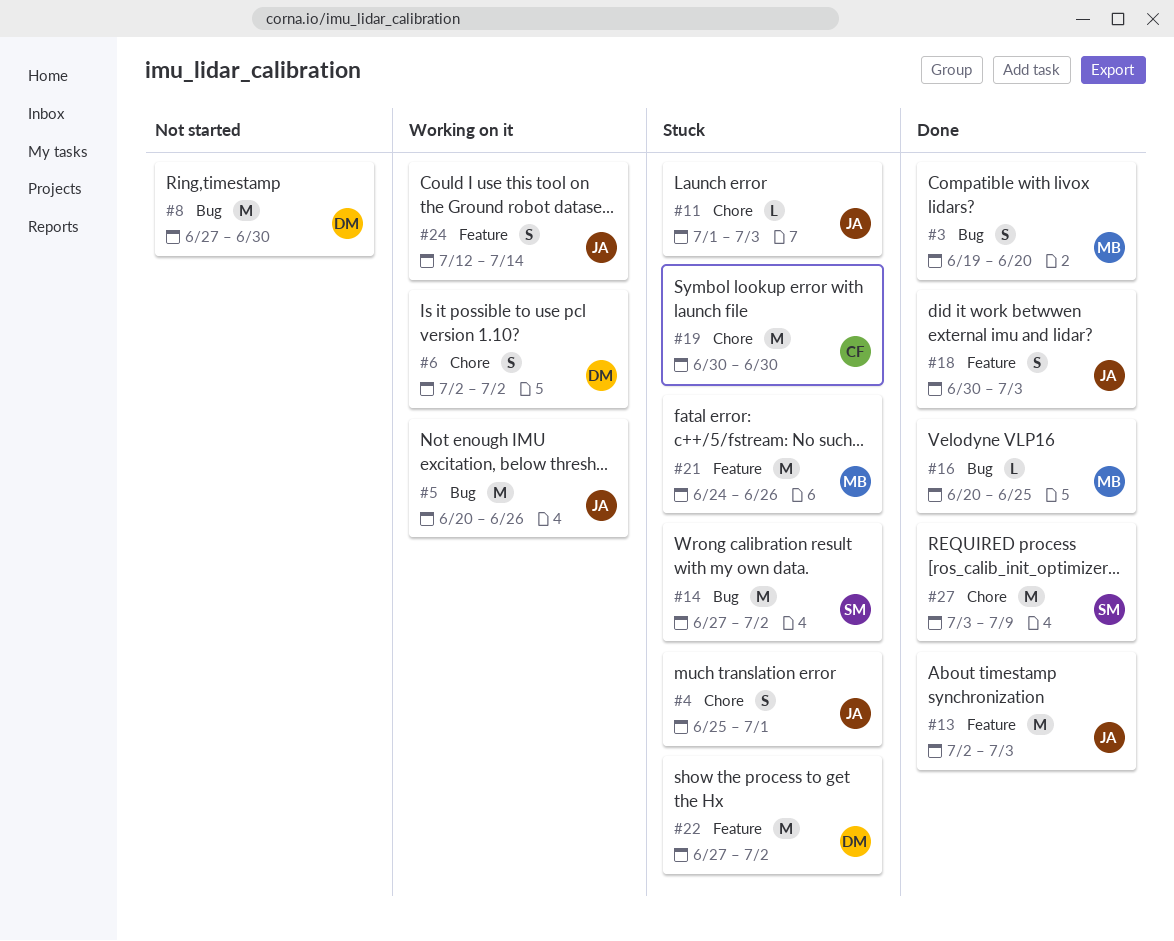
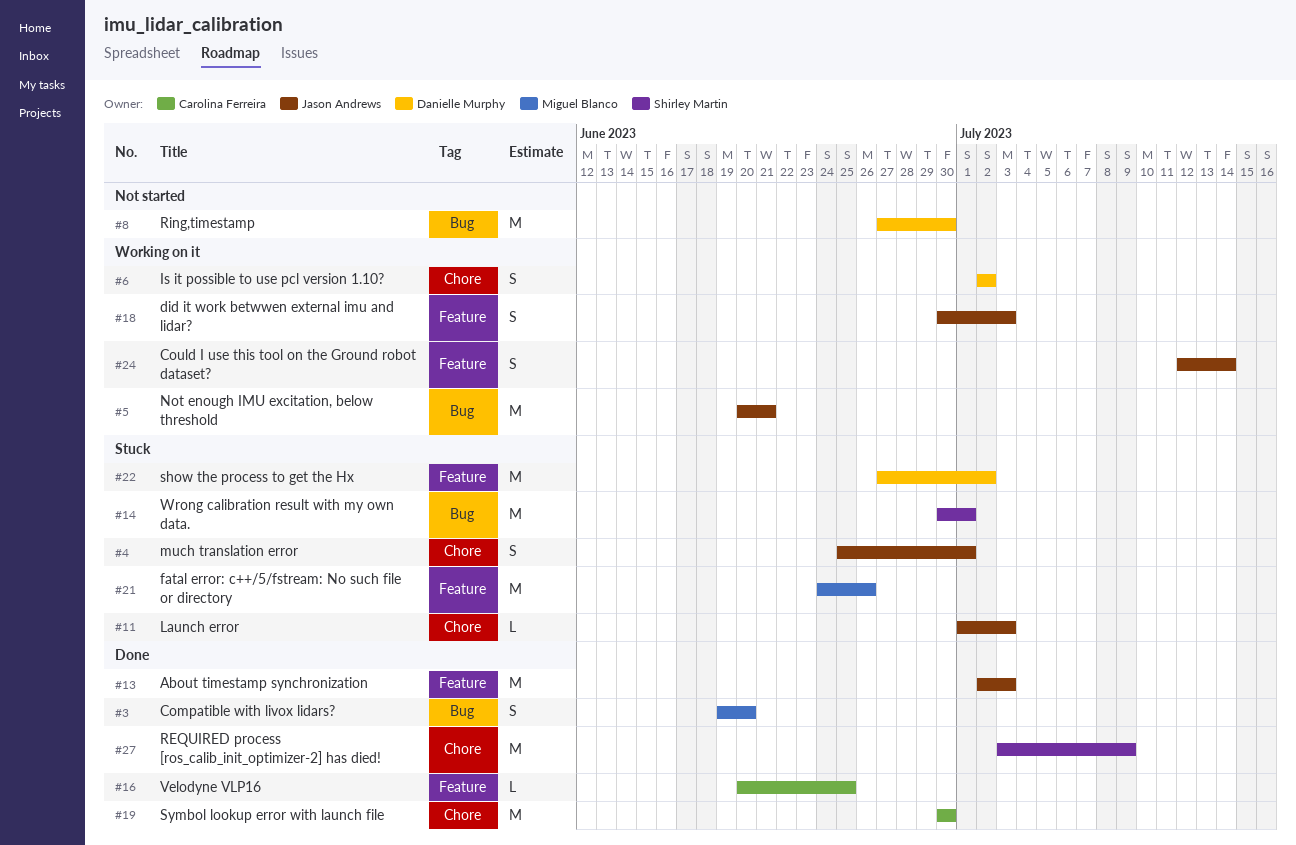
#5, due: Jun 26 -> Jun 21
#14, start: Jun 27 -> Jun 30
#14, due: Jul 2 -> Jul 1
#16, owner: Miguel Blanco -> Carolina Ferreira
#16, label: Bug -> Feature
#18, status: Done -> Working on it
#19, status: Stuck -> Done

